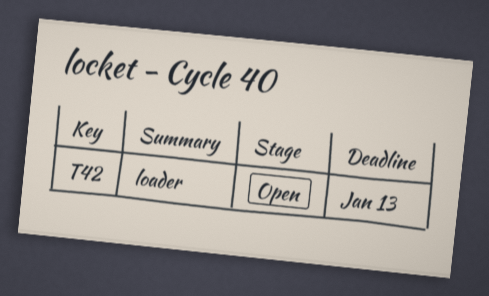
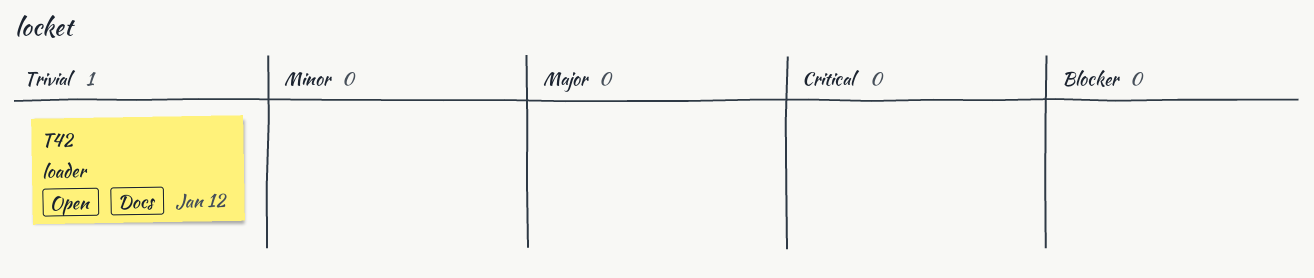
T42, due: Jan 13 -> Jan 12

